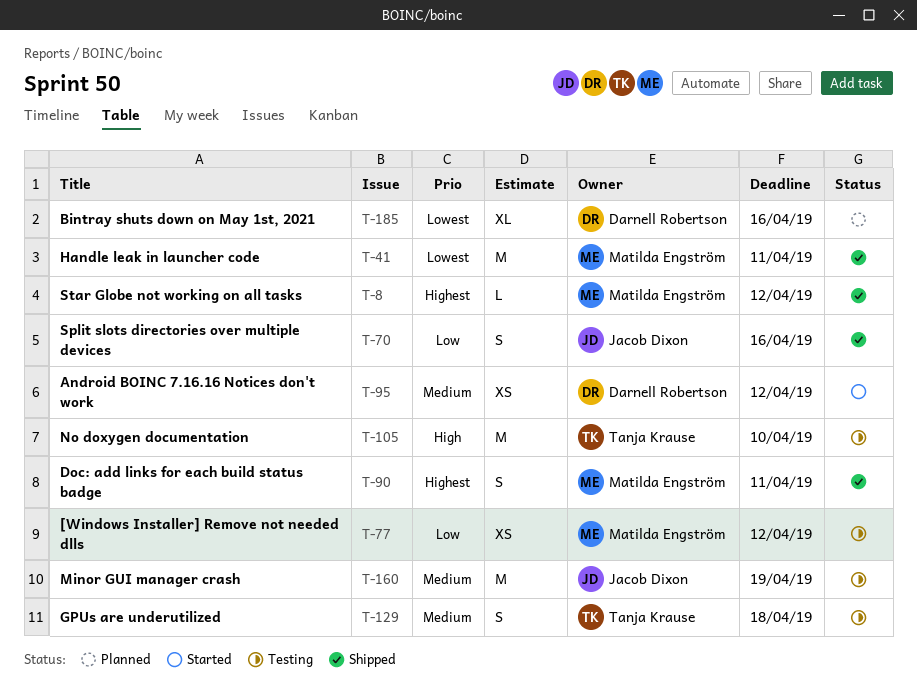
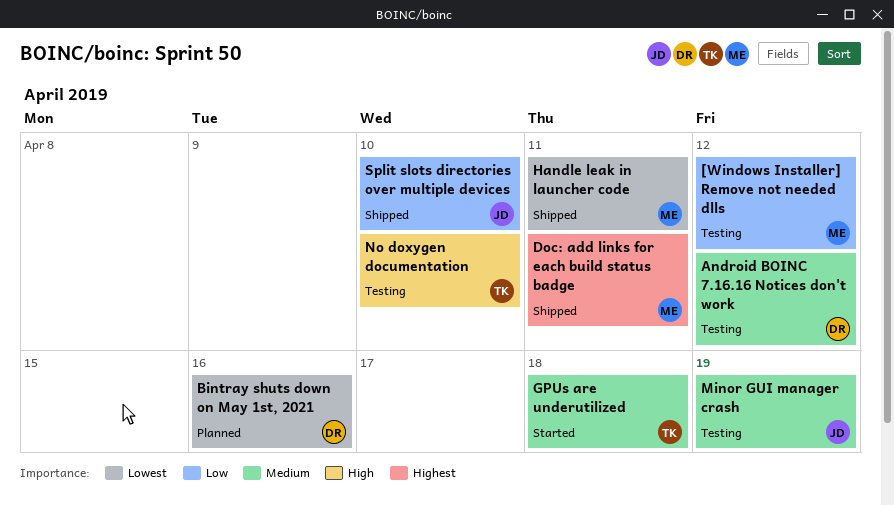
Android BOINC 7.16.16 Notices don't work, status: Started -> Testing
GPUs are underutilized, status: Testing -> Started
Split slots directories over multiple devices, due: Apr 16 -> Apr 10
Star Globe not working on all tasks: present -> none

